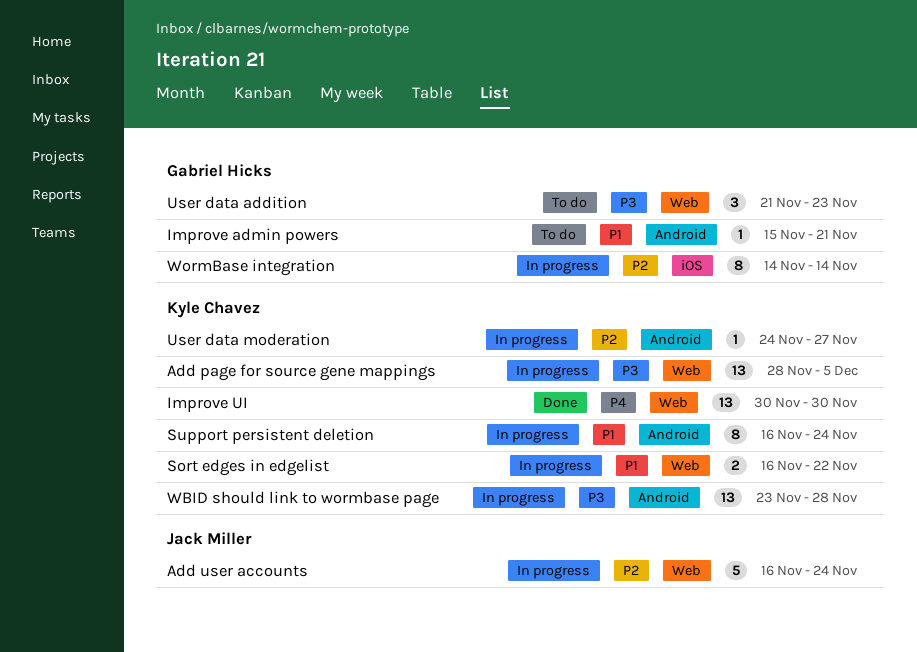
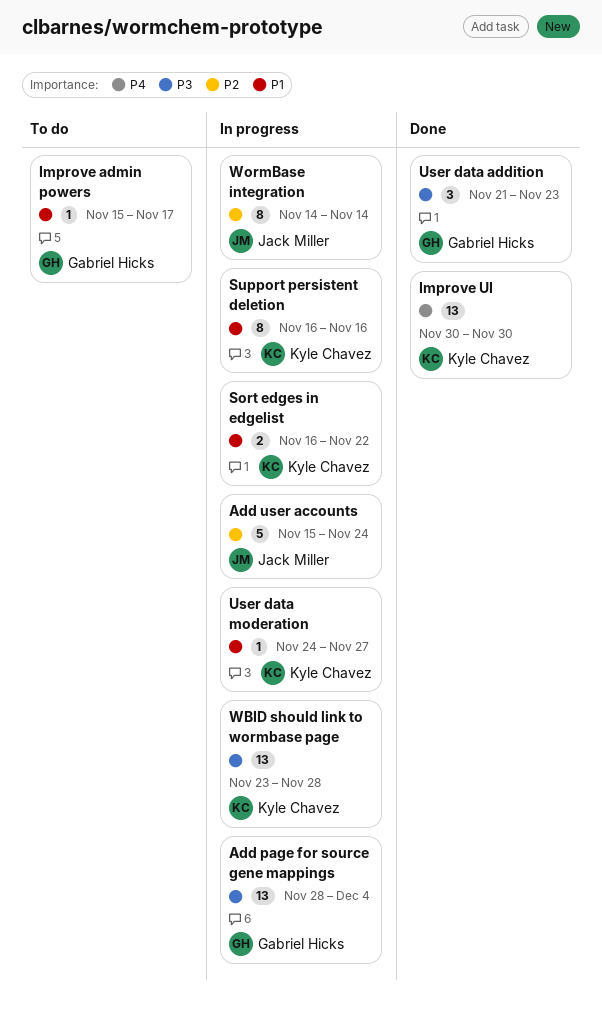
Add page for source gene mappings, owner: Kyle Chavez -> Gabriel Hicks
Add page for source gene mappings, due: Dec 5 -> Dec 4
Add user accounts, start: Nov 16 -> Nov 15
Improve admin powers, due: Nov 21 -> Nov 17
Support persistent deletion, due: Nov 24 -> Nov 16
User data addition, status: To do -> Done
User data moderation, priority: P2 -> P1
WormBase integration, owner: Gabriel Hicks -> Jack Miller

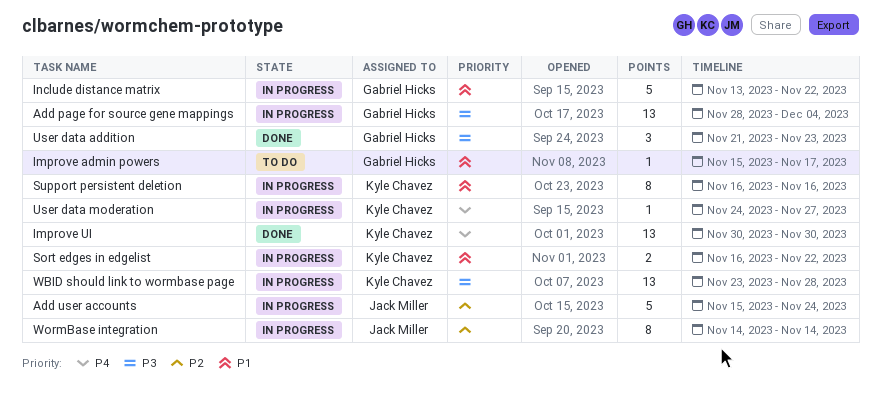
Include distance matrix: none -> present
User data moderation, priority: P1 -> P4

